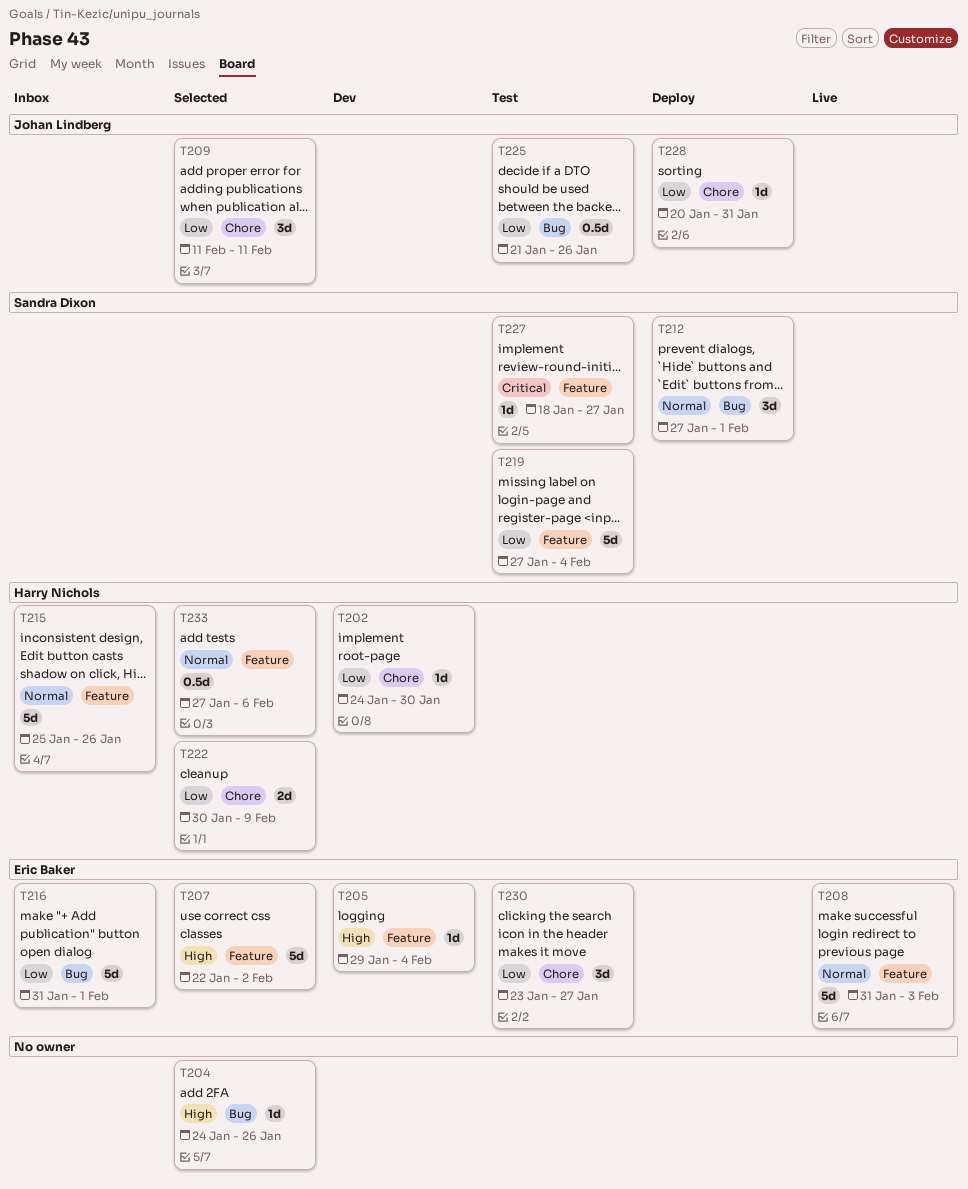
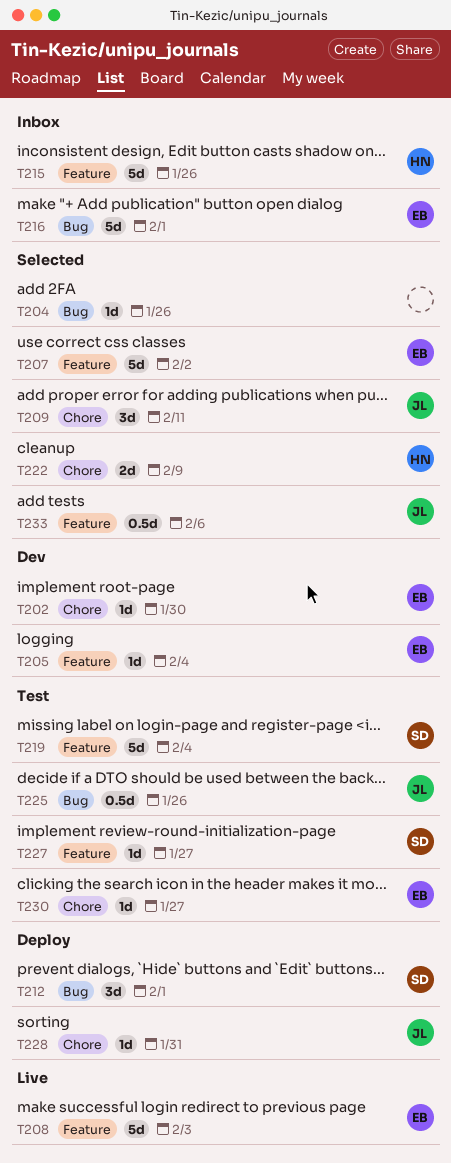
T202, owner: Harry Nichols -> Eric Baker
T230, estimate: 3d -> 1d
T233, owner: Harry Nichols -> Johan Lindberg

